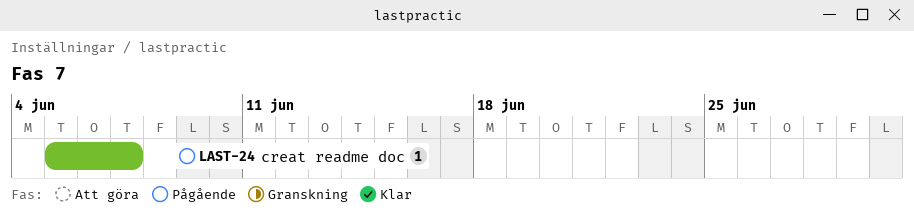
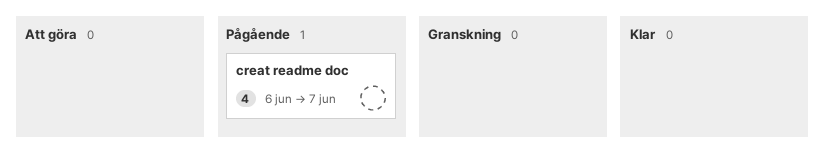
creat readme doc, estimate: 1 -> 4
creat readme doc, start: Jun 5 -> Jun 6

